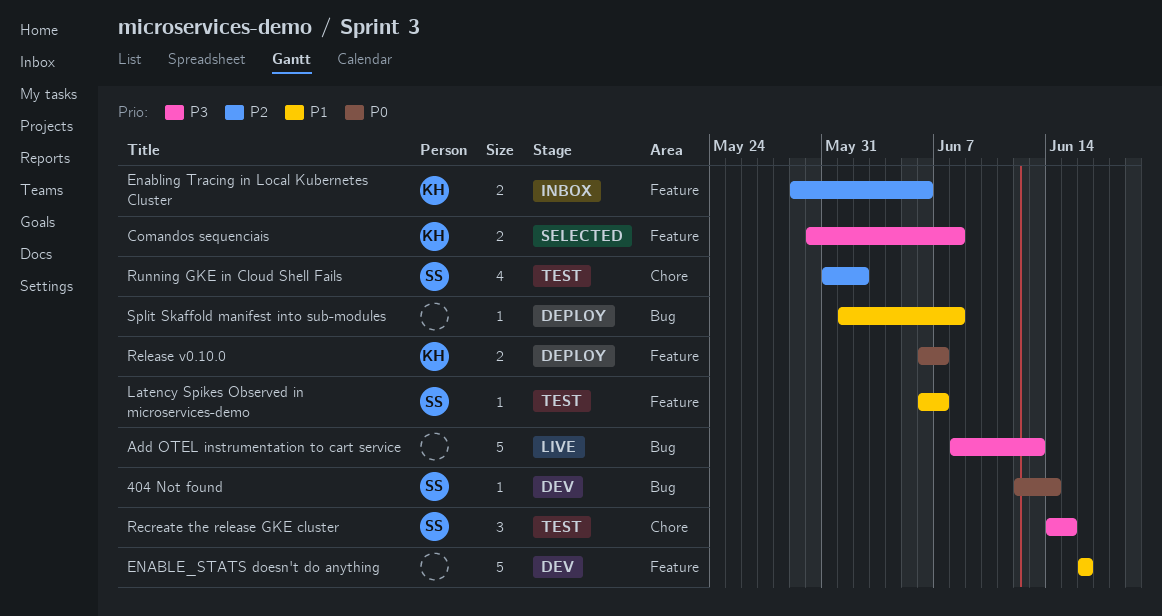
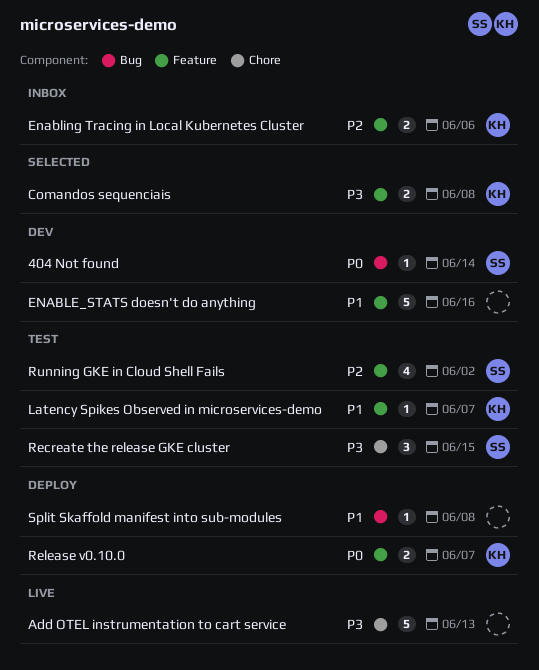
Add OTEL instrumentation to cart service, label: Bug -> Chore
Latency Spikes Observed in microservices-demo, owner: SS -> KH
Running GKE in Cloud Shell Fails, label: Chore -> Feature

